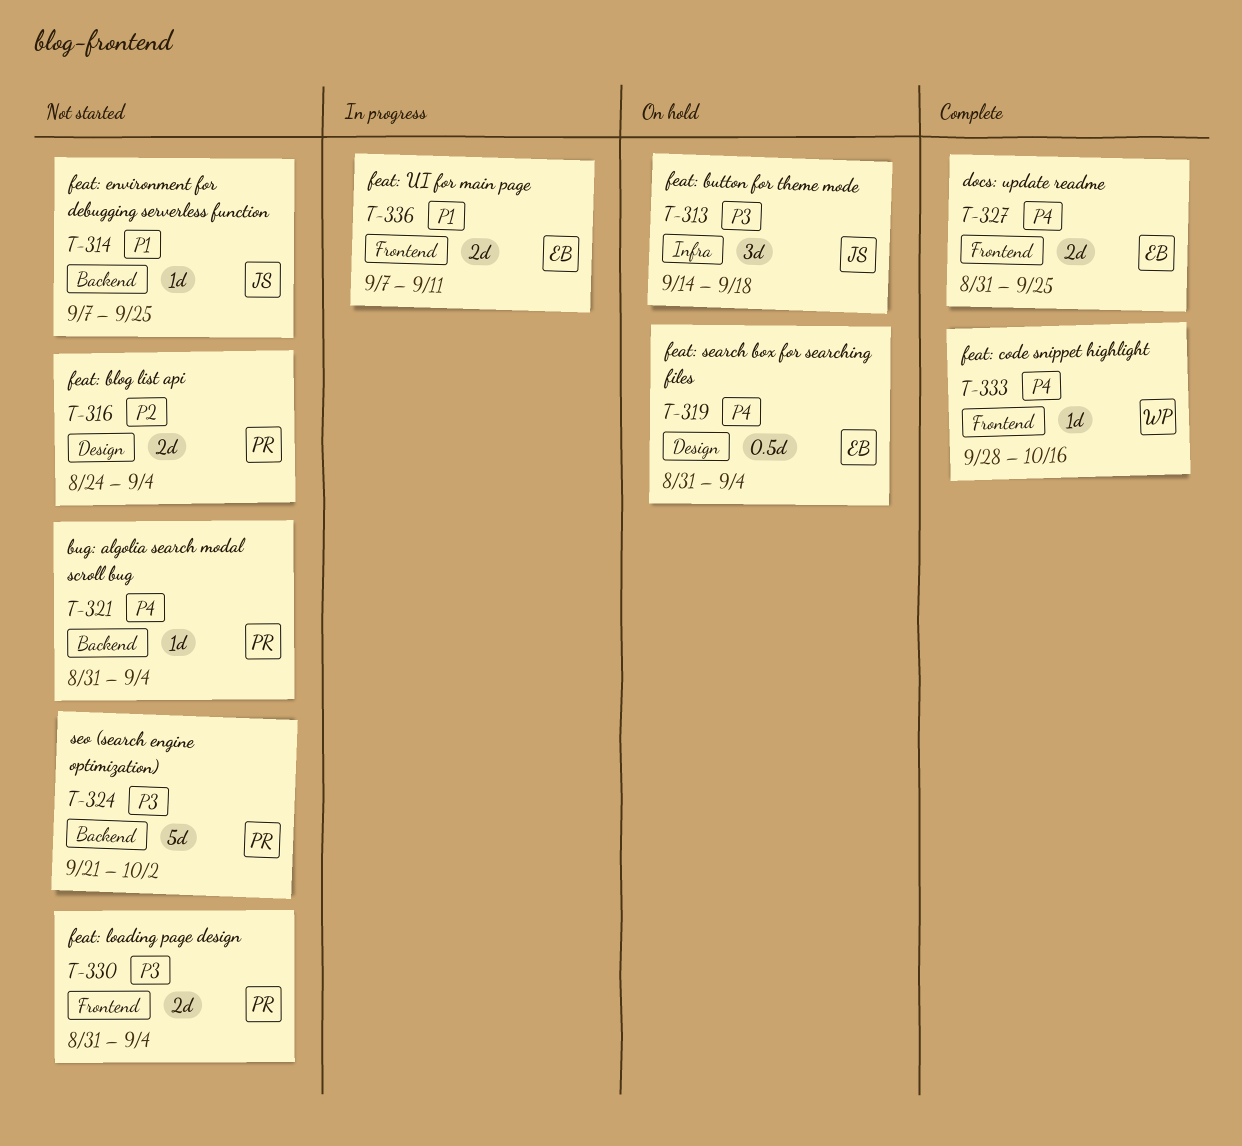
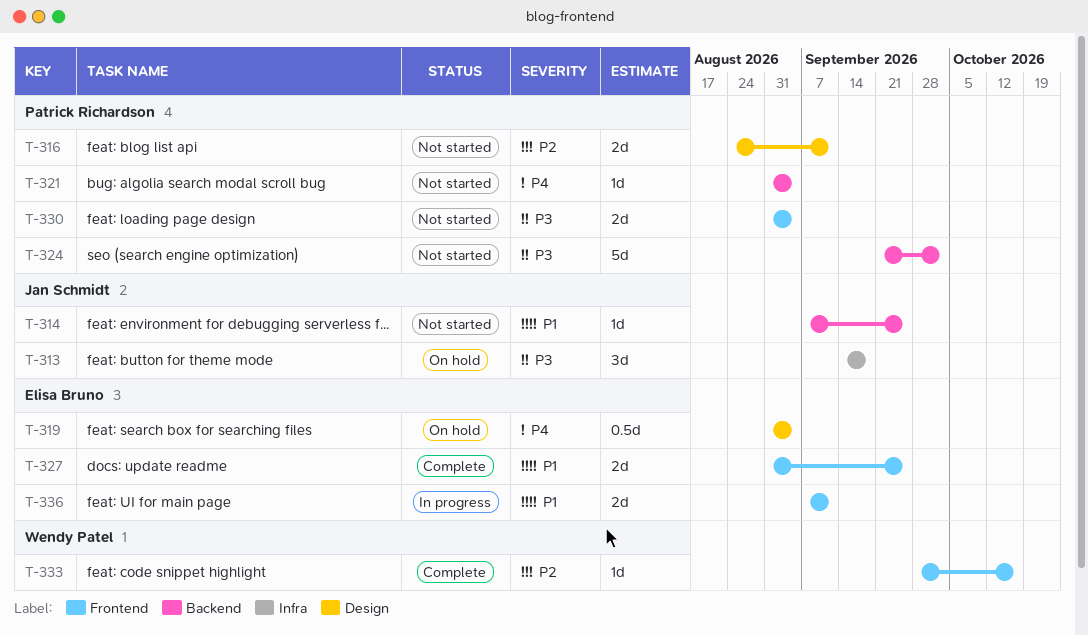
T-316, due: Sep 4 -> Sep 11
T-327, priority: P4 -> P1
T-333, priority: P4 -> P2

